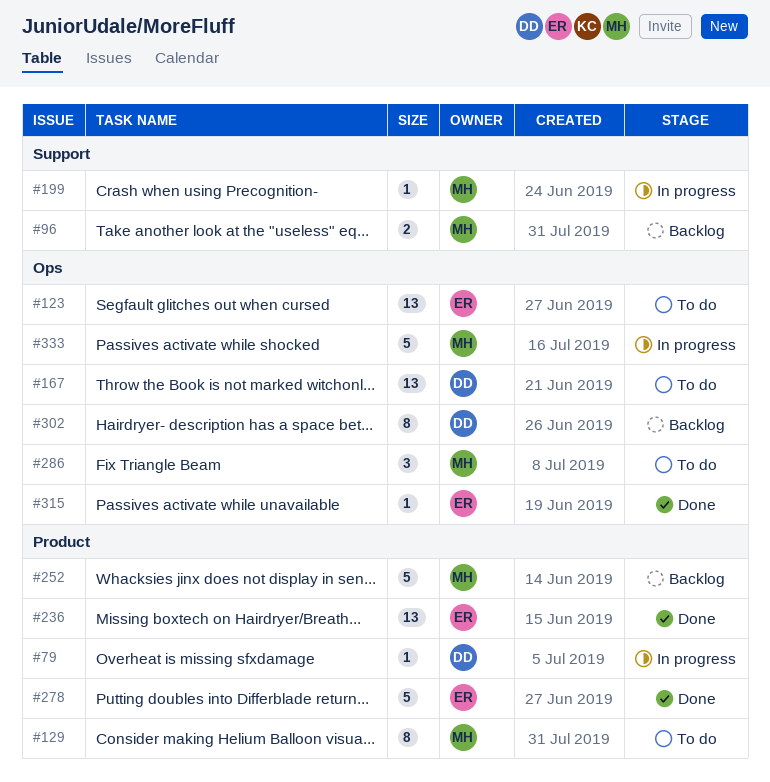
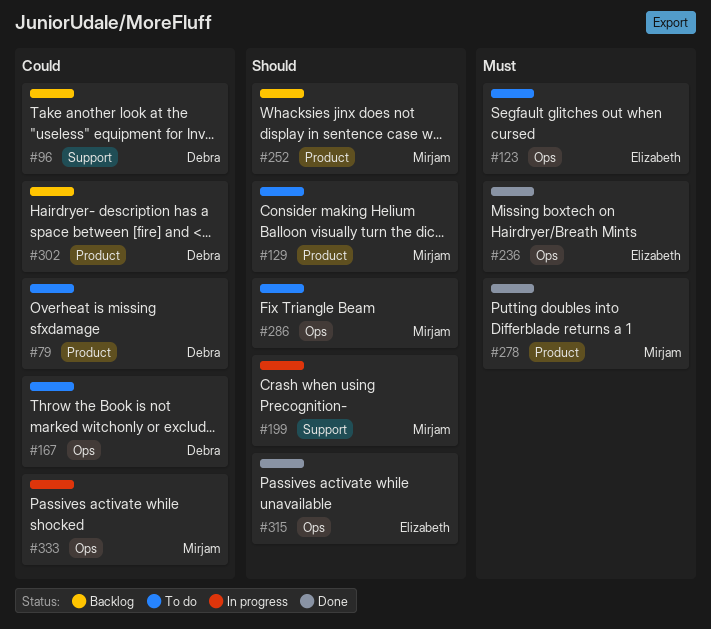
#79, status: In progress -> To do
#96, owner: Mirjam -> Debra
#236, label: Product -> Ops
#278, owner: Elizabeth -> Mirjam
#302, label: Ops -> Product

